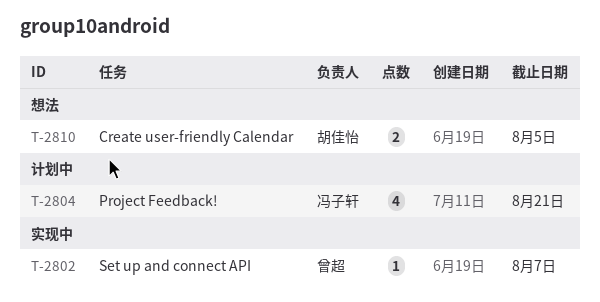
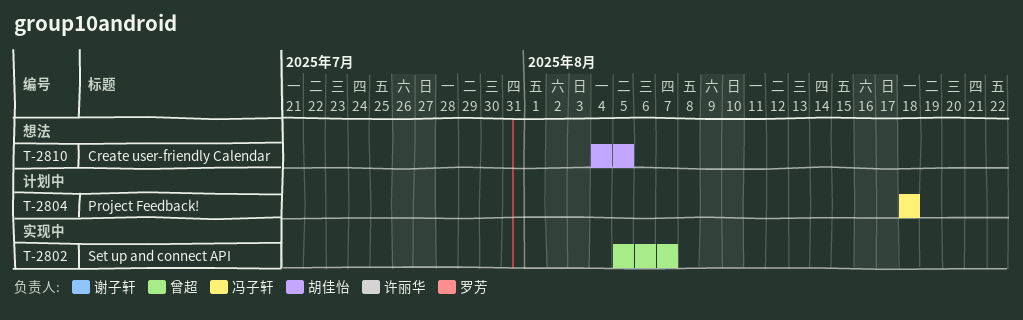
T-2804, due: Aug 21 -> Aug 18

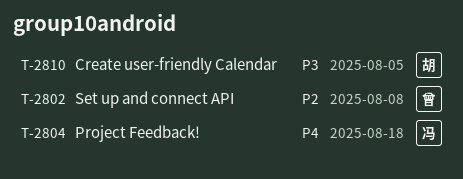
T-2802, due: Aug 7 -> Aug 8

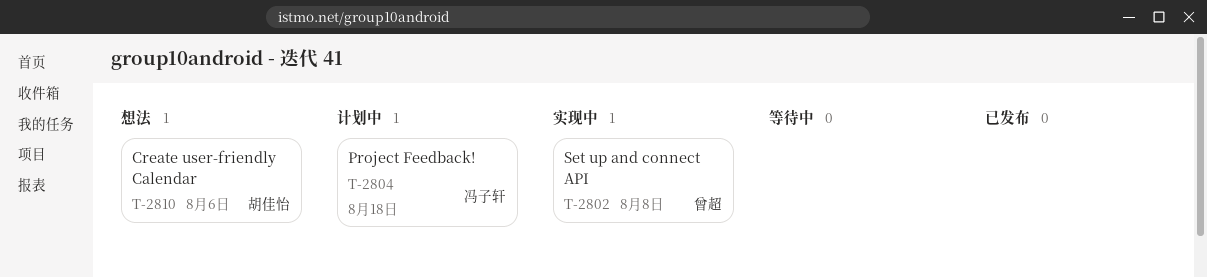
T-2810, due: Aug 5 -> Aug 6

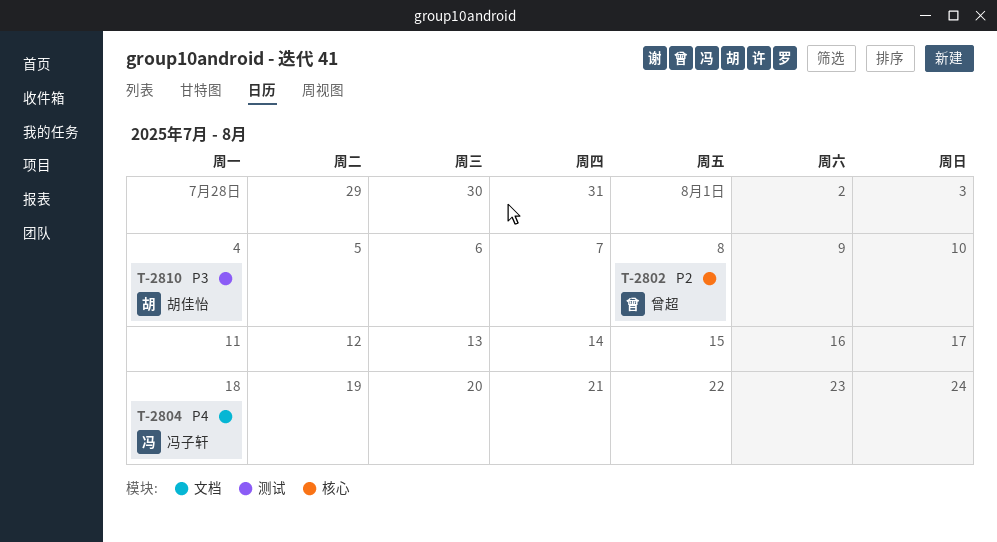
T-2810, due: Aug 6 -> Aug 4

